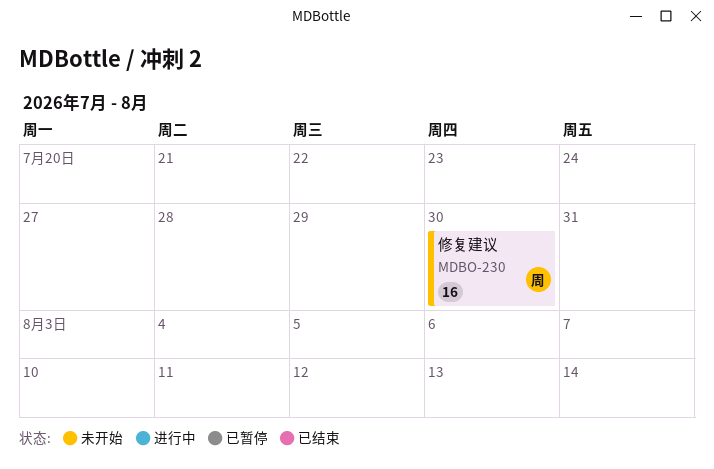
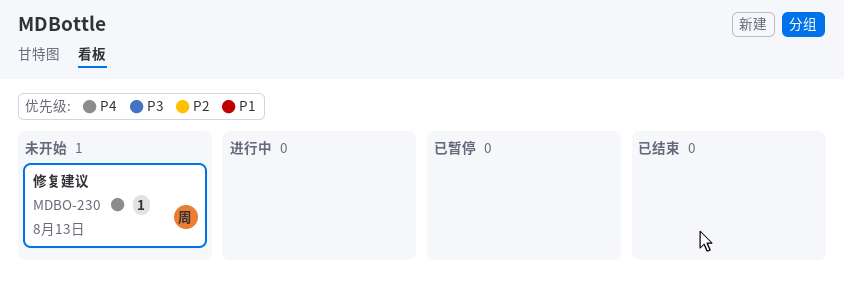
MDBO-230, estimate: 16 -> 1
MDBO-230, due: Jul 30 -> Aug 13

